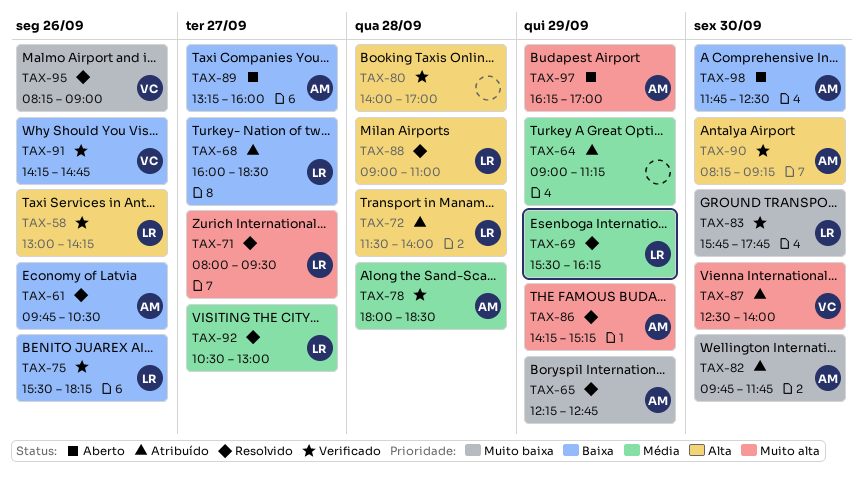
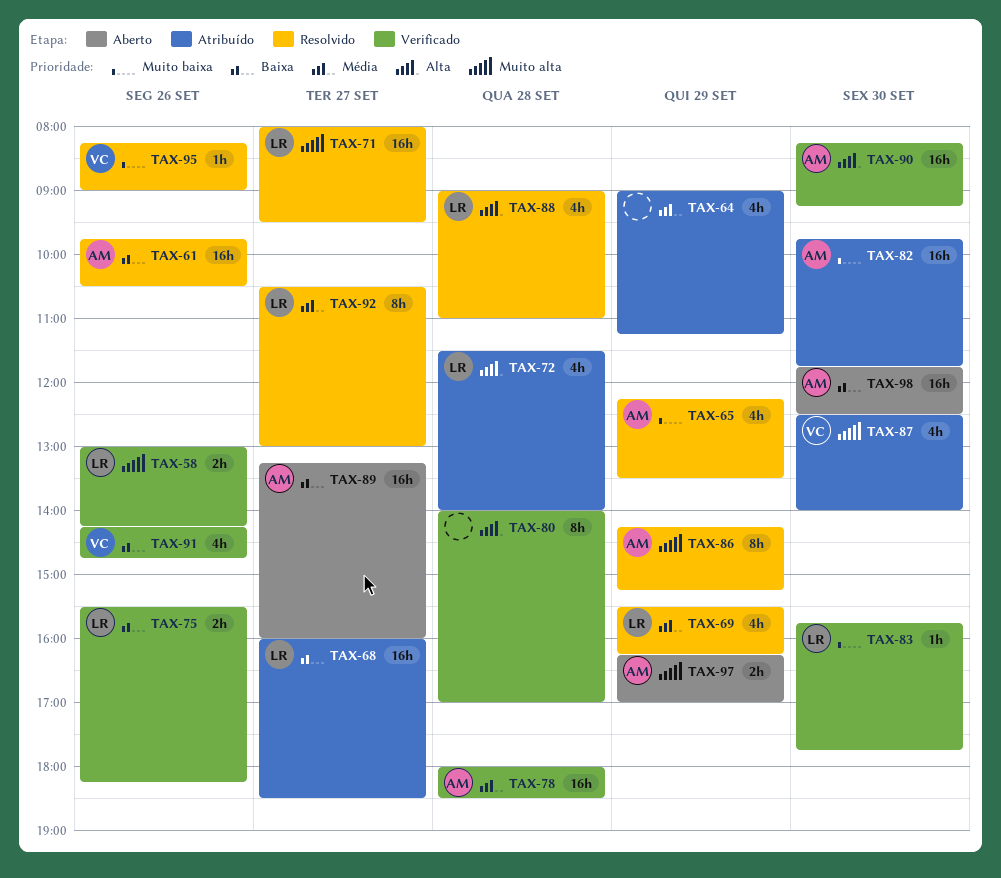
TAX-58, priority: Alta -> Muito alta
TAX-65, ends: 12:45 -> 13:30

